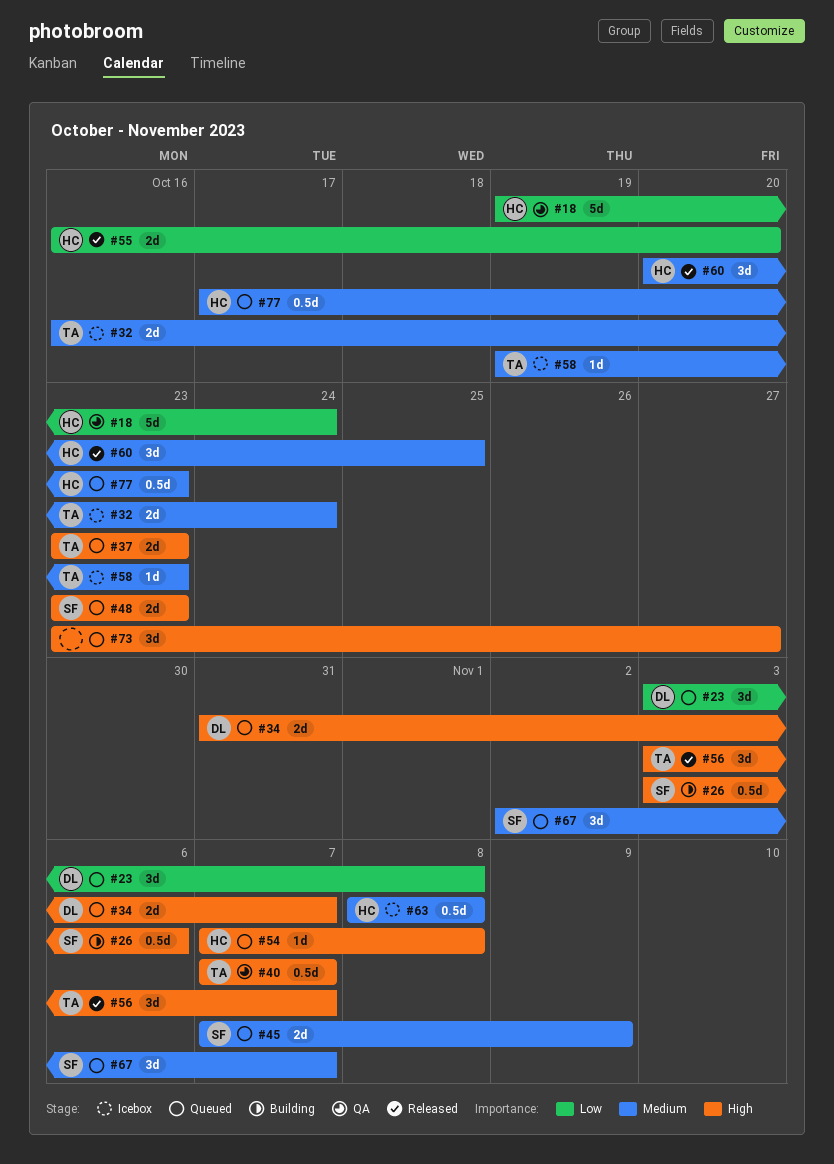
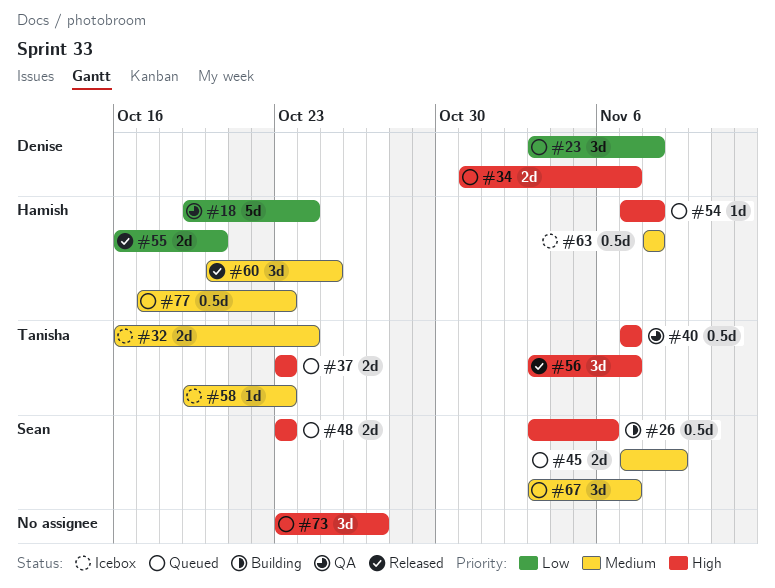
#67, start: Nov 2 -> Nov 3

